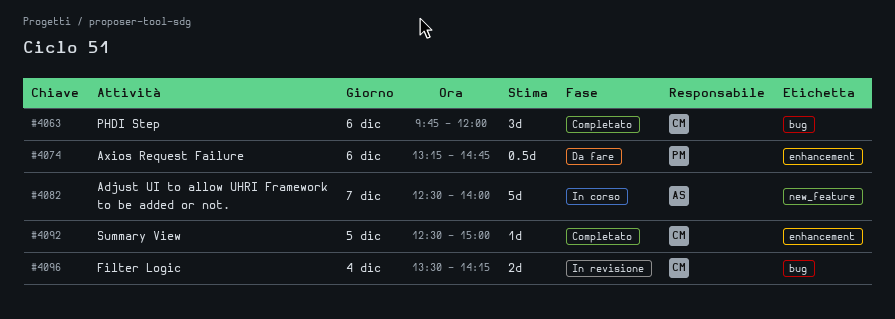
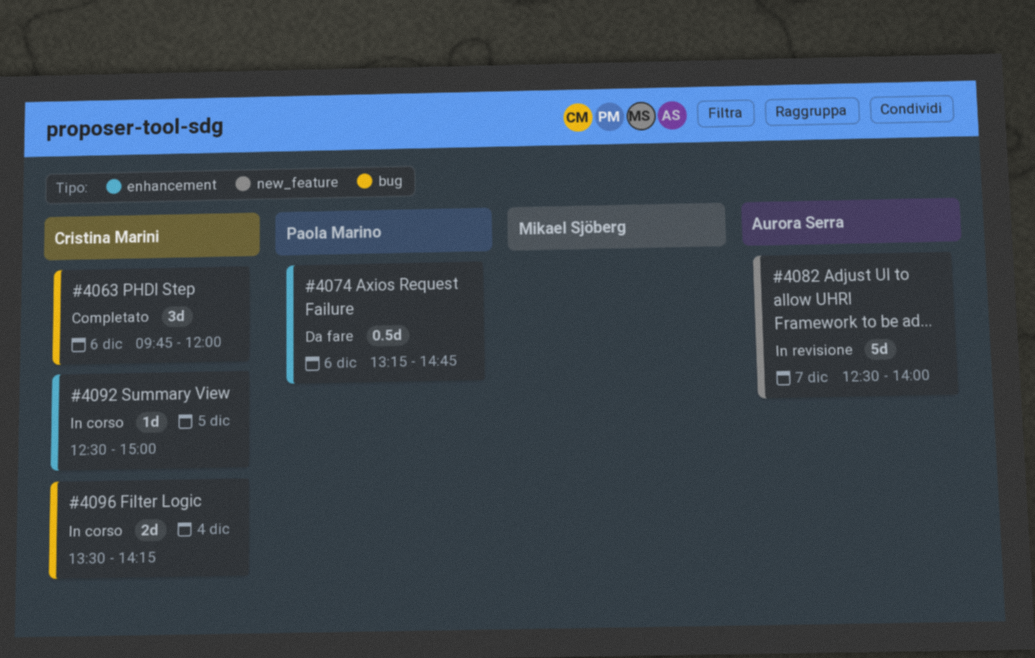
#4082, status: In corso -> In revisione
#4092, status: Completato -> In corso
#4096, status: In revisione -> In corso

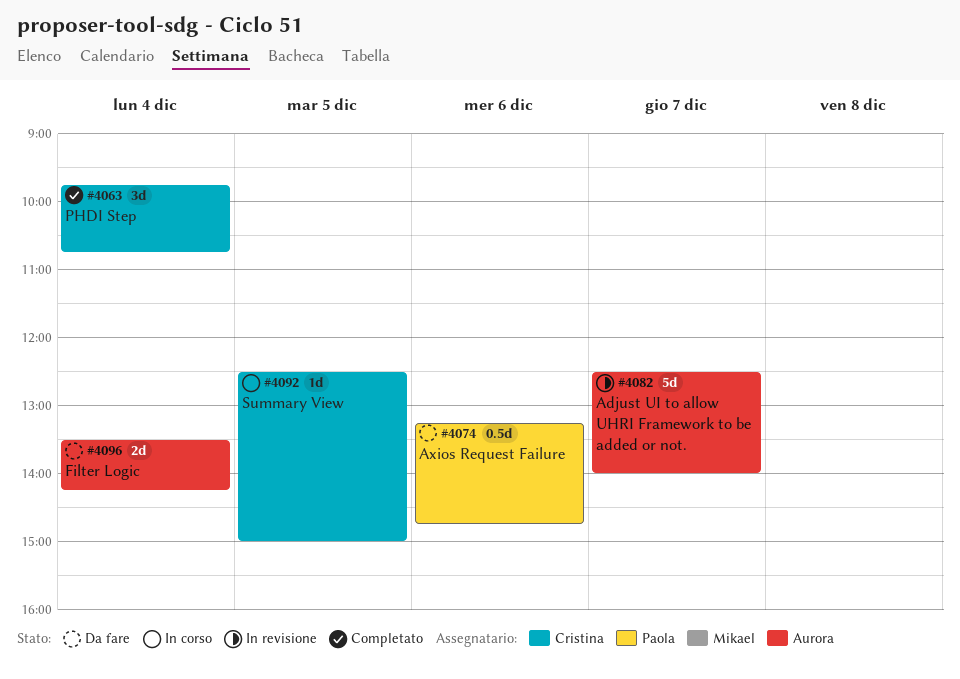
#4063, day: Dec 6 -> Dec 4
#4063, ends: 12:00 -> 10:45
#4096, status: In corso -> Da fare
#4096, owner: Cristina Marini -> Aurora Serra

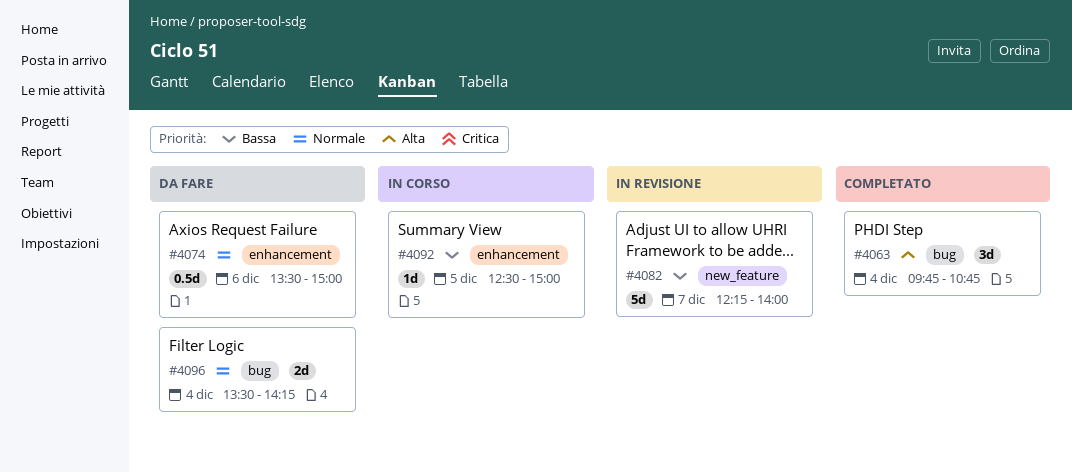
#4074, begins: 13:15 -> 13:30
#4074, ends: 14:45 -> 15:00
#4082, begins: 12:30 -> 12:15

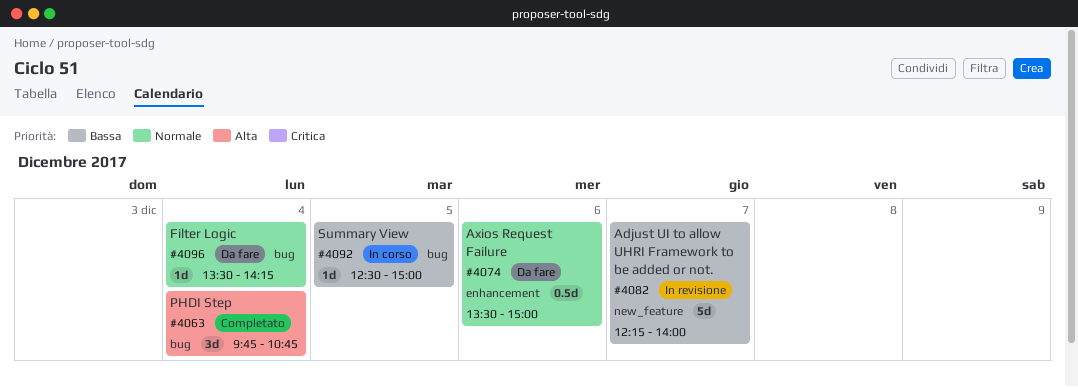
#4092, label: enhancement -> bug
#4096, estimate: 2d -> 1d

